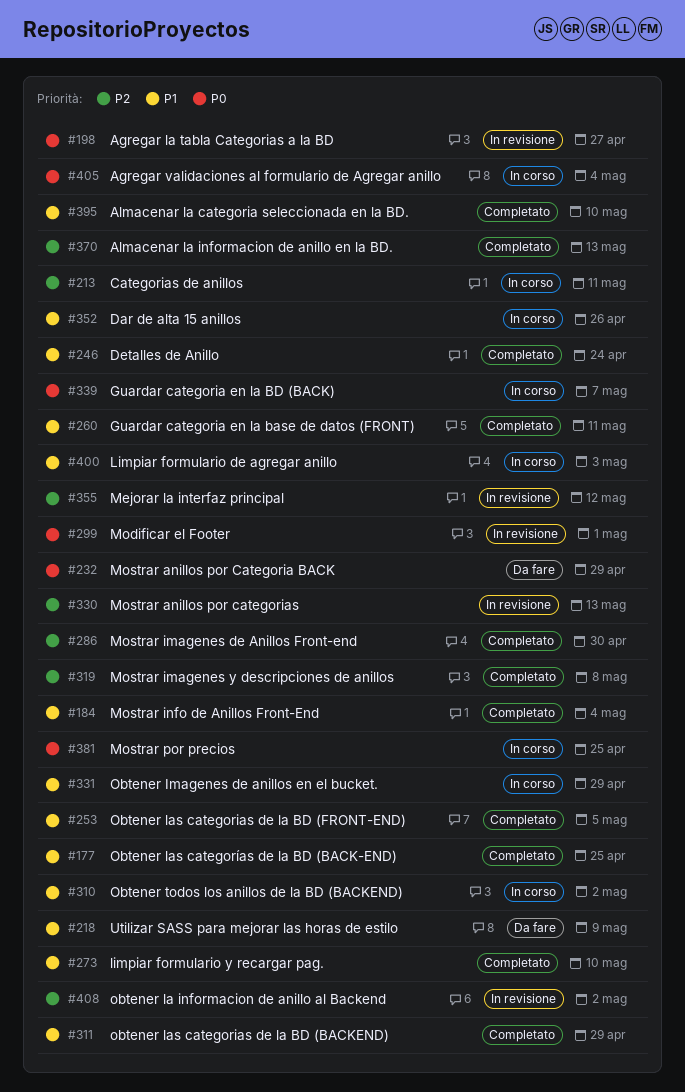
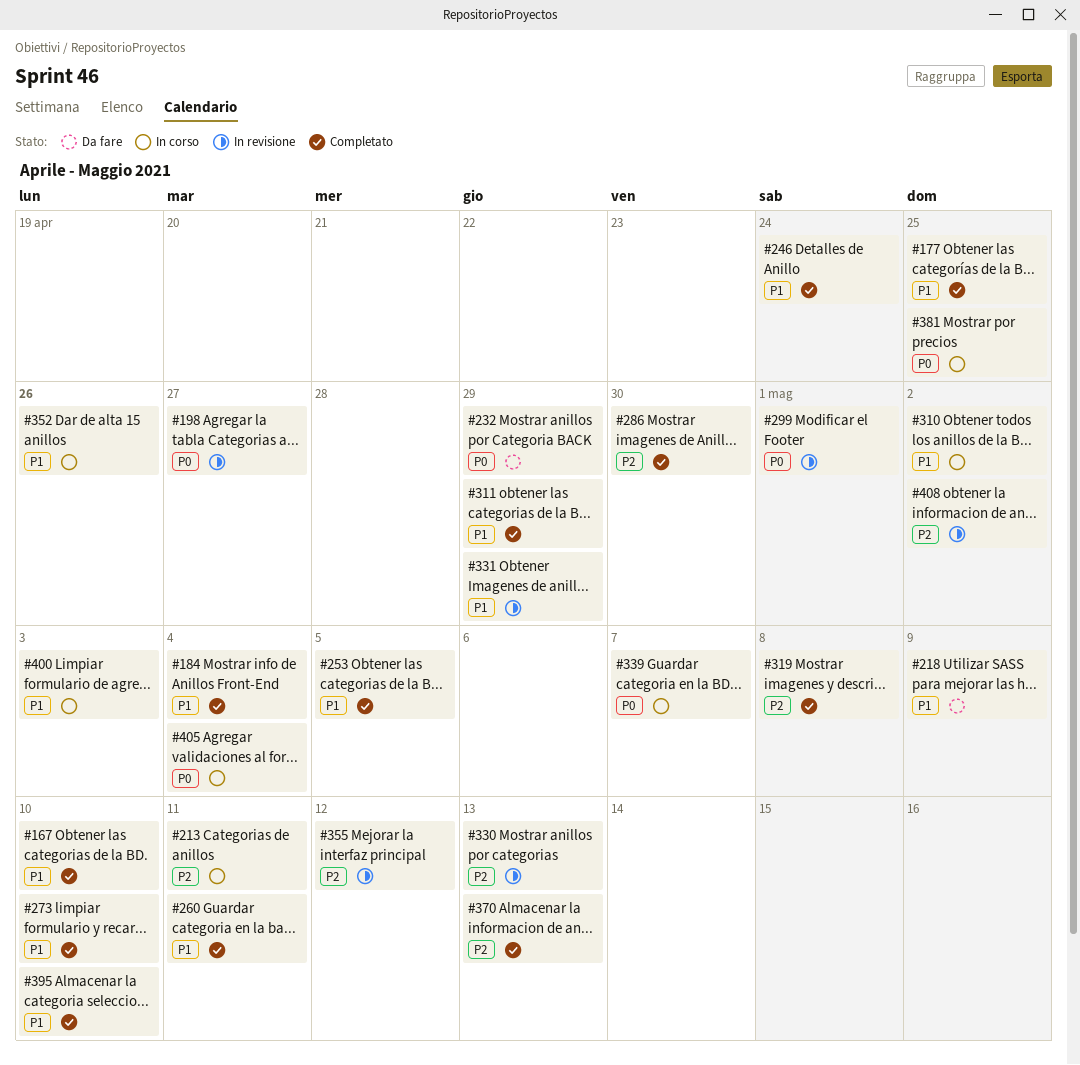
#167: none -> present
#331, status: In corso -> In revisione

